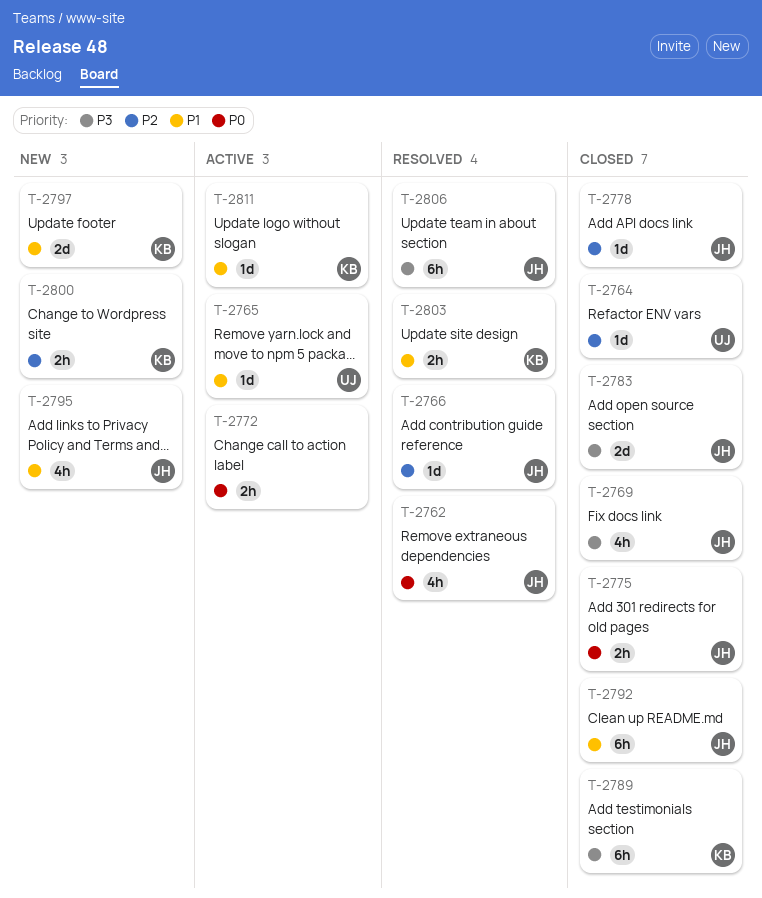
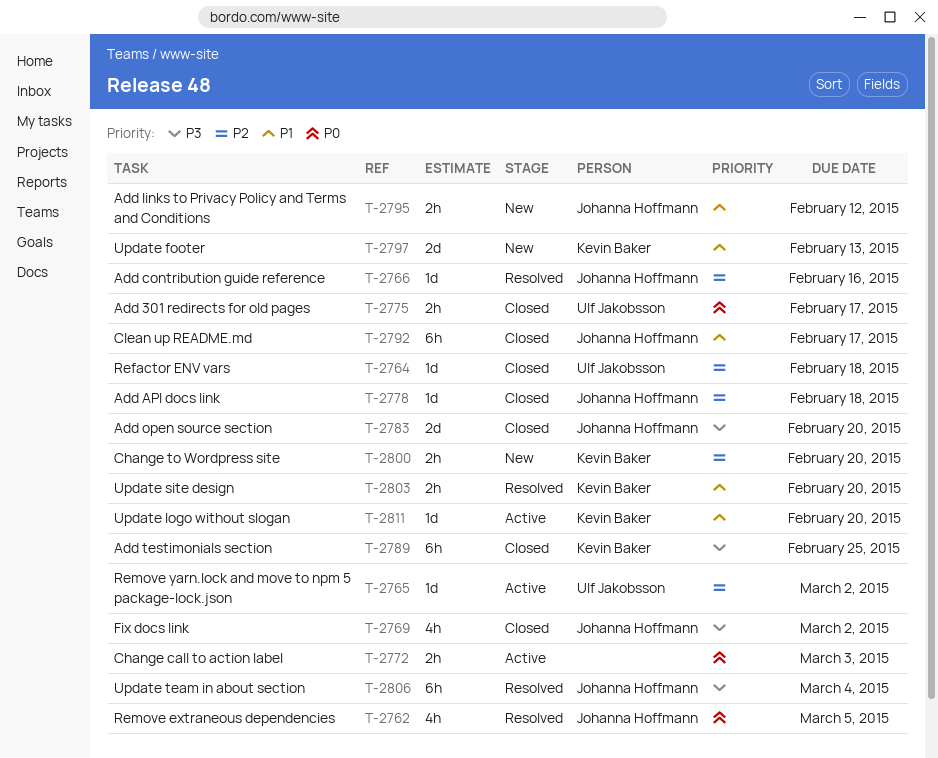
T-2765, priority: P1 -> P2
T-2775, owner: Johanna Hoffmann -> Ulf Jakobsson
T-2795, estimate: 4h -> 2h

